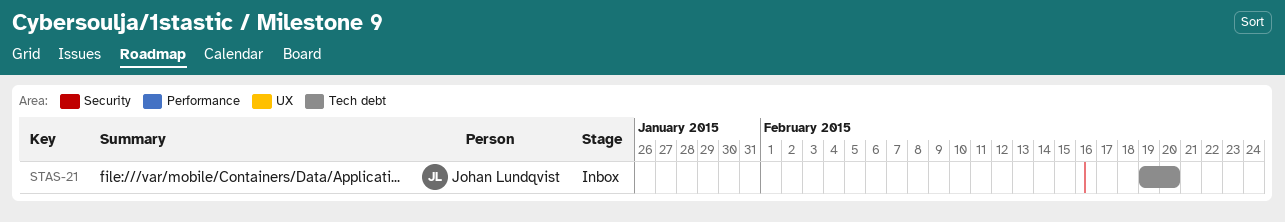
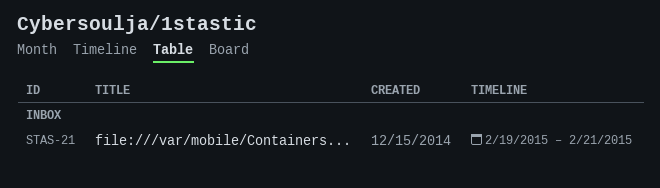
STAS-21, due: Feb 20 -> Feb 21

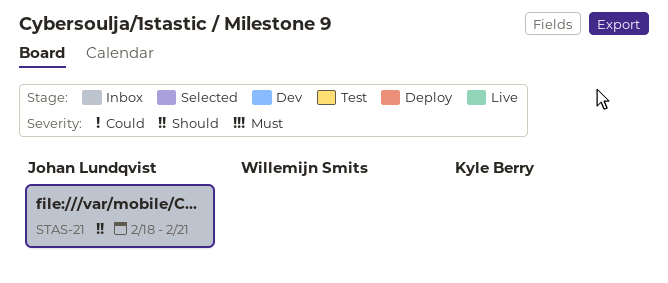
STAS-21, start: Feb 19 -> Feb 18

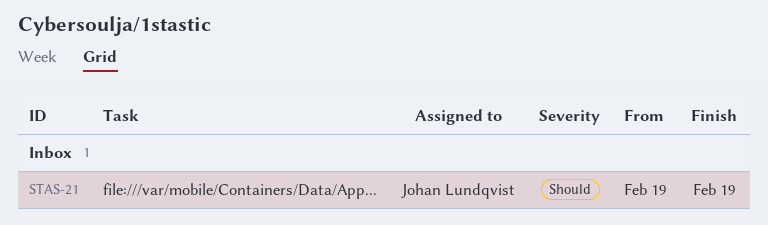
STAS-21, start: Feb 18 -> Feb 19
STAS-21, due: Feb 21 -> Feb 19

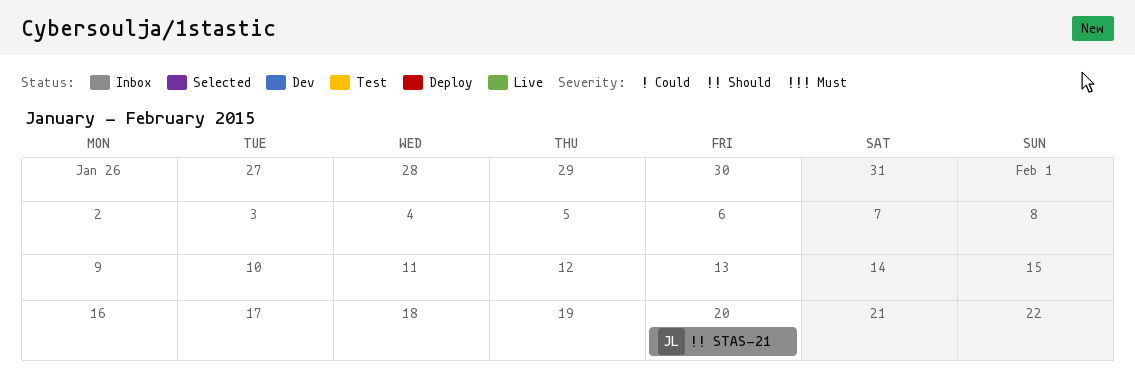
STAS-21, start: Feb 19 -> Feb 20
STAS-21, due: Feb 19 -> Feb 20

